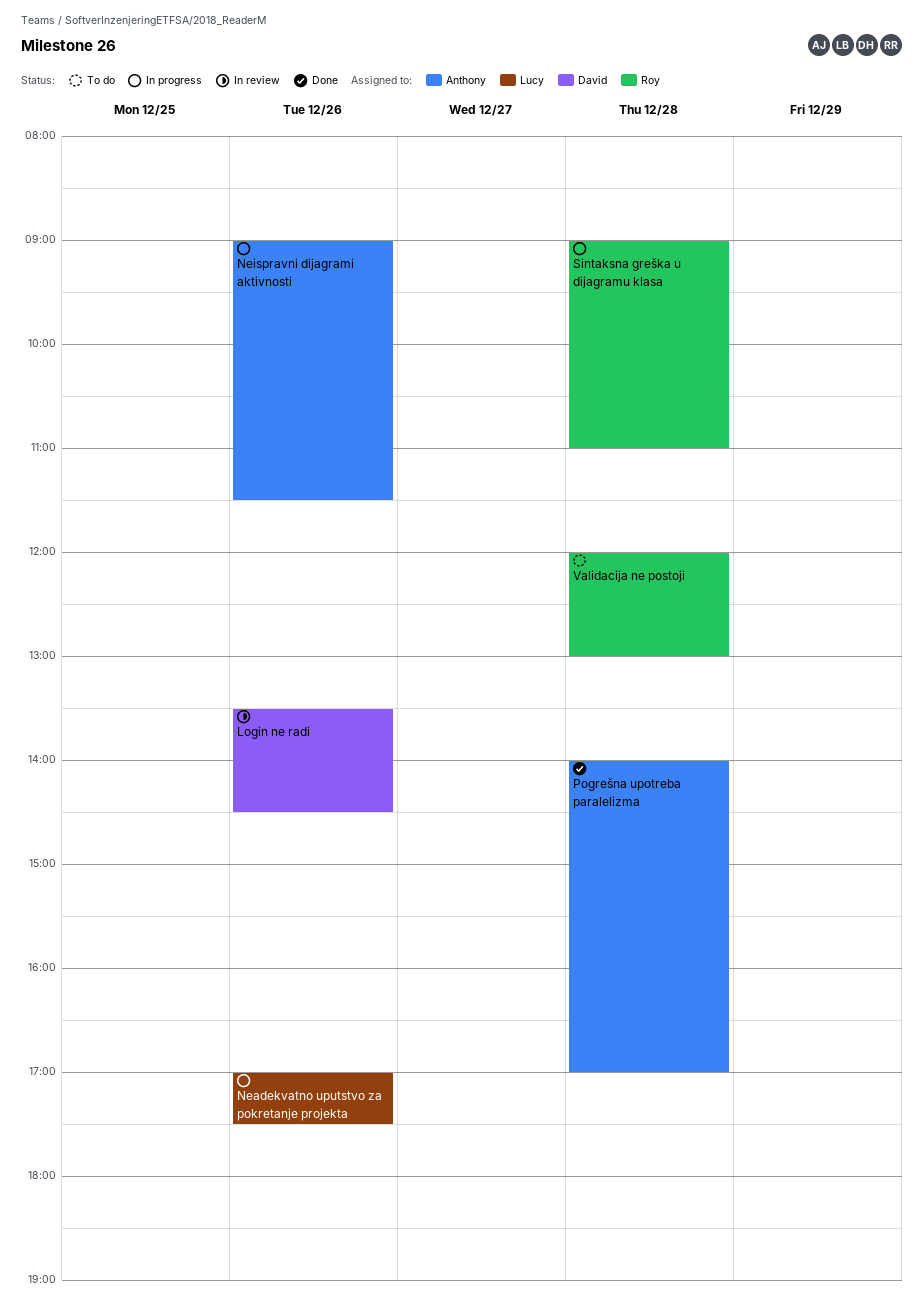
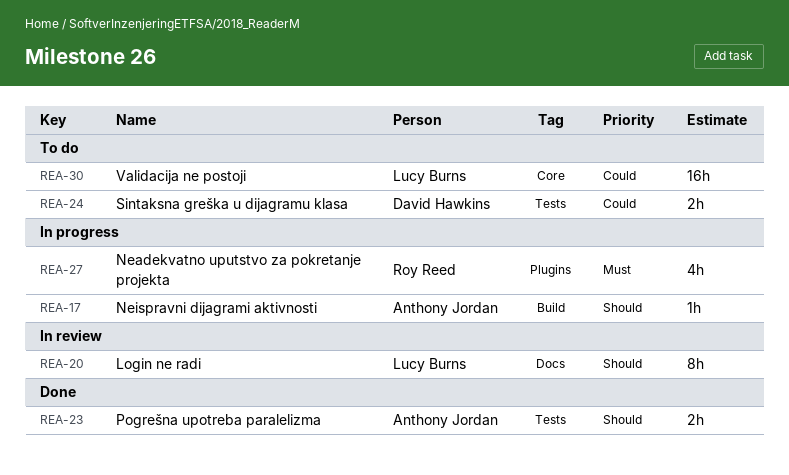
Login ne radi, owner: David Hawkins -> Lucy Burns
Neadekvatno uputstvo za pokretanje projekta, owner: Lucy Burns -> Roy Reed
Sintaksna greška u dijagramu klasa, status: In progress -> To do
Sintaksna greška u dijagramu klasa, owner: Roy Reed -> David Hawkins
Validacija ne postoji, owner: Roy Reed -> Lucy Burns

